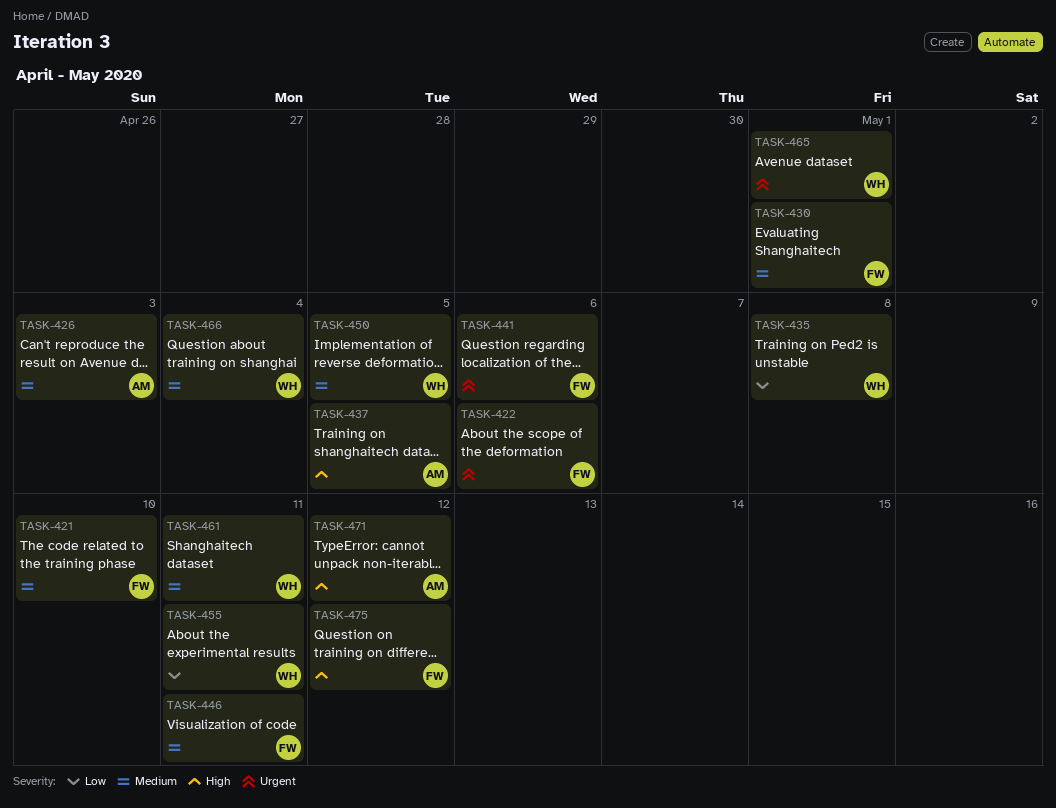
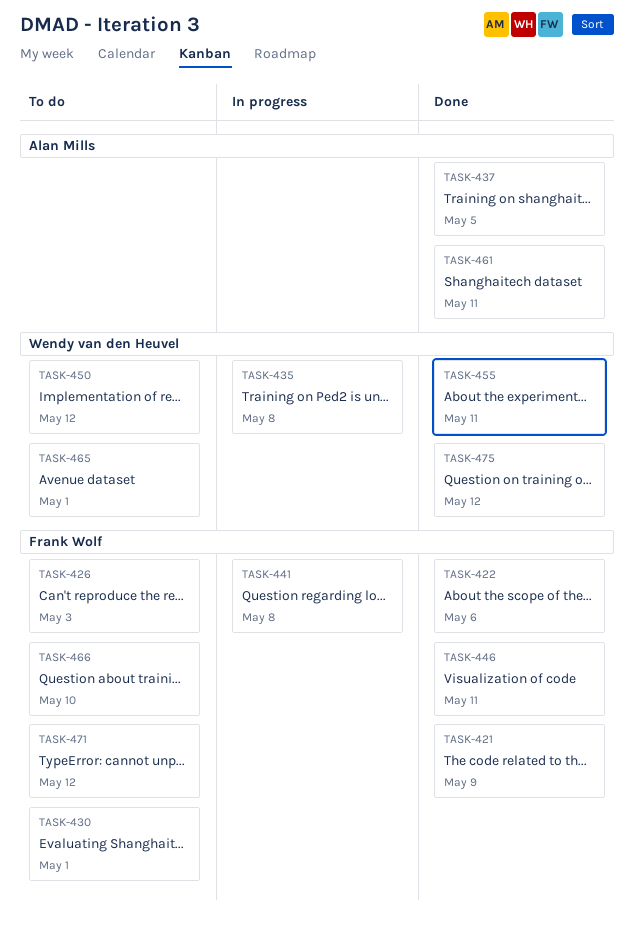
TASK-421, due: May 10 -> May 9
TASK-426, owner: Alan Mills -> Frank Wolf
TASK-441, due: May 6 -> May 8
TASK-450, due: May 5 -> May 12
TASK-461, owner: Wendy van den Heuvel -> Alan Mills
TASK-466, owner: Wendy van den Heuvel -> Frank Wolf
TASK-466, due: May 4 -> May 10
TASK-471, owner: Alan Mills -> Frank Wolf
TASK-475, owner: Frank Wolf -> Wendy van den Heuvel

